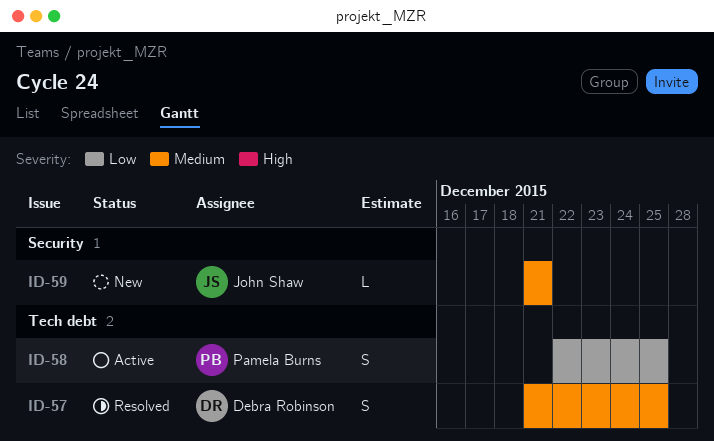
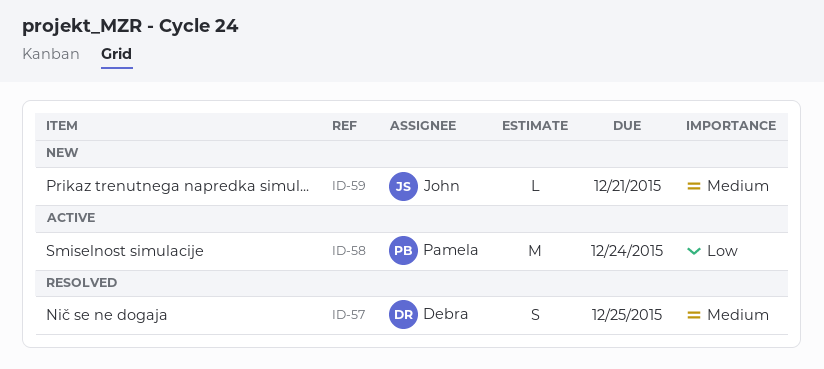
ID-58, estimate: S -> M
ID-58, due: Dec 25 -> Dec 24

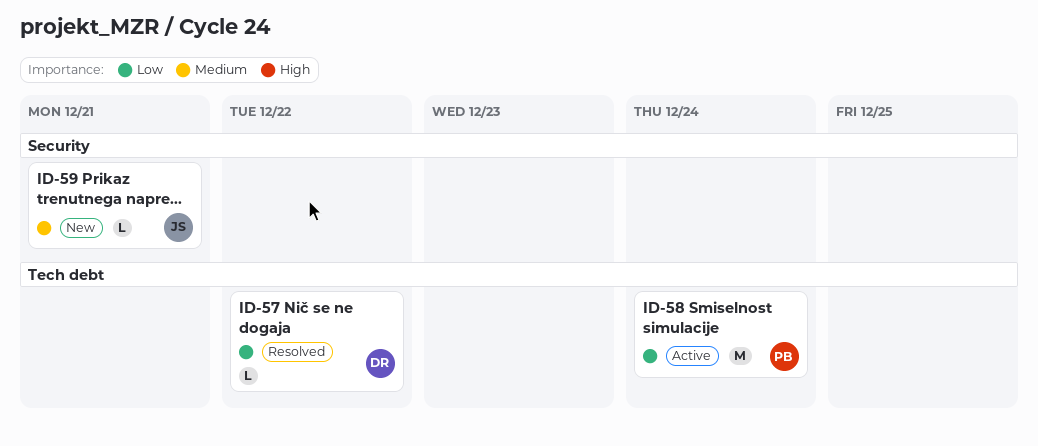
ID-57, priority: Medium -> Low
ID-57, estimate: S -> L
ID-57, due: Dec 25 -> Dec 22

